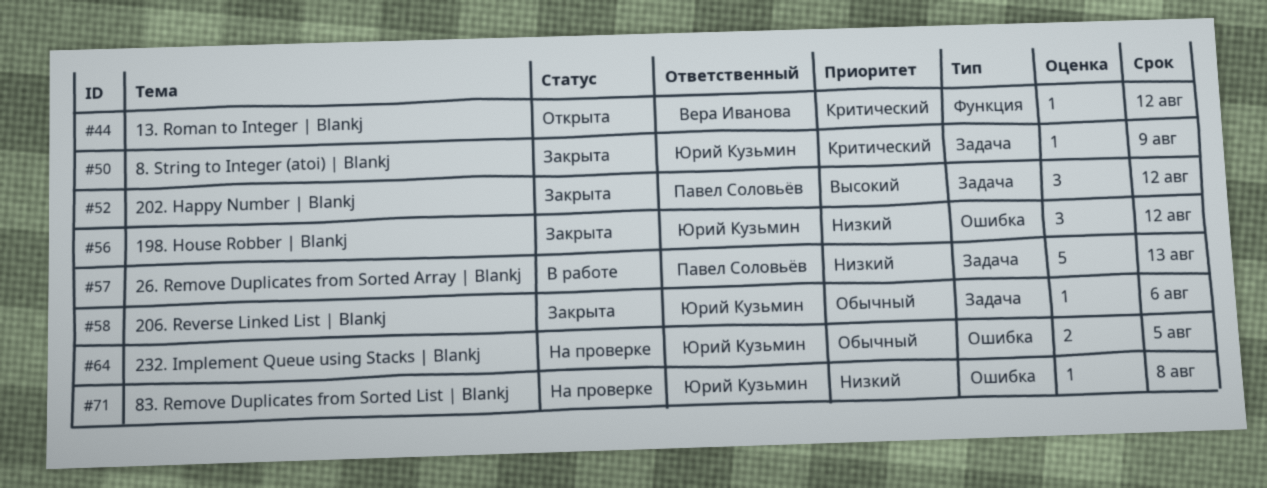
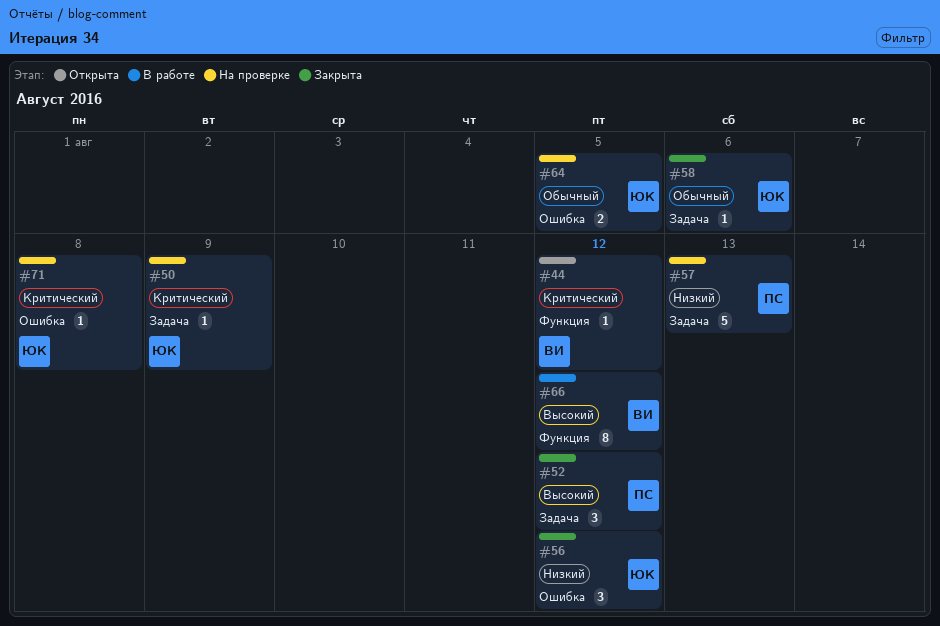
#50, status: Закрыта -> На проверке
#57, status: В работе -> На проверке
#66: none -> present
#71, priority: Низкий -> Критический

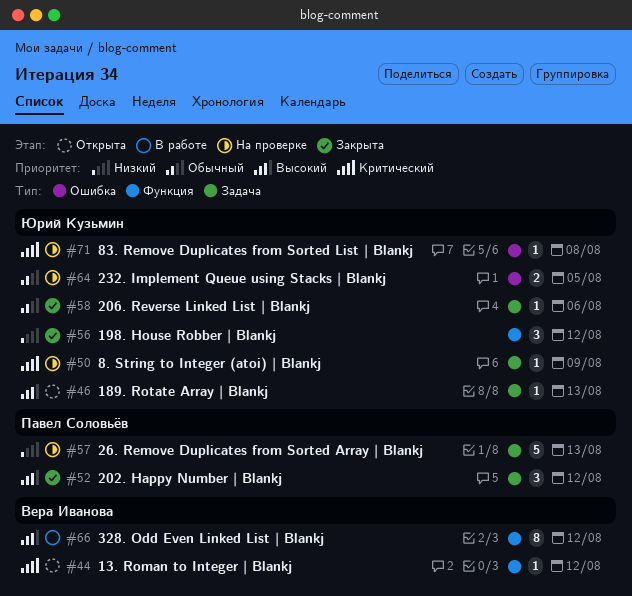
#46: none -> present
#56, label: Ошибка -> Функция

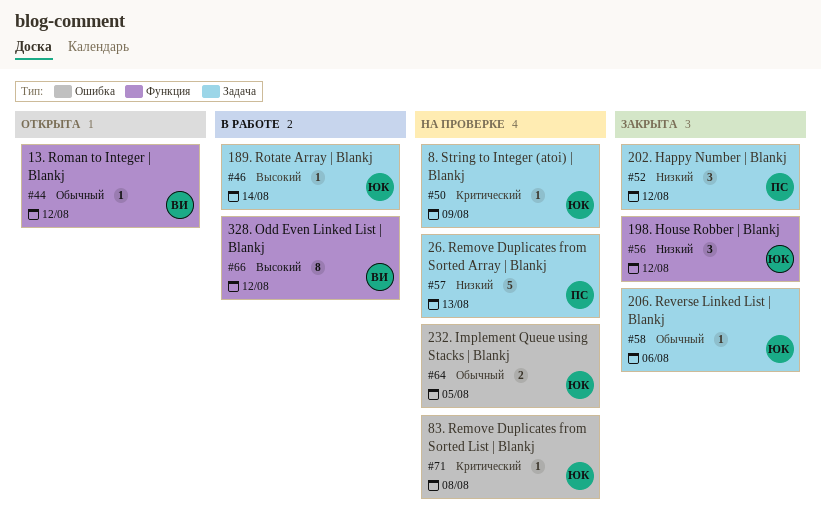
#44, priority: Критический -> Обычный
#46, status: Открыта -> В работе
#46, due: Aug 13 -> Aug 14
#52, priority: Высокий -> Низкий

